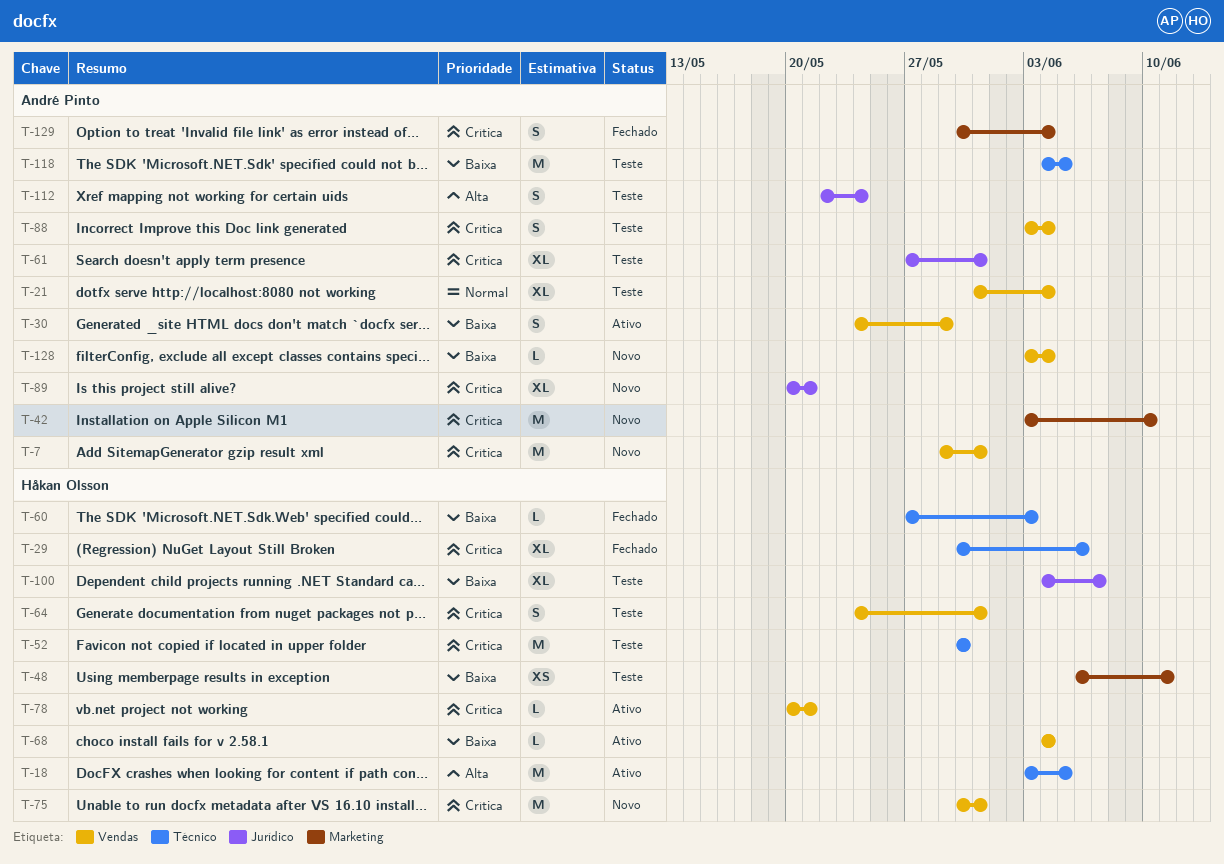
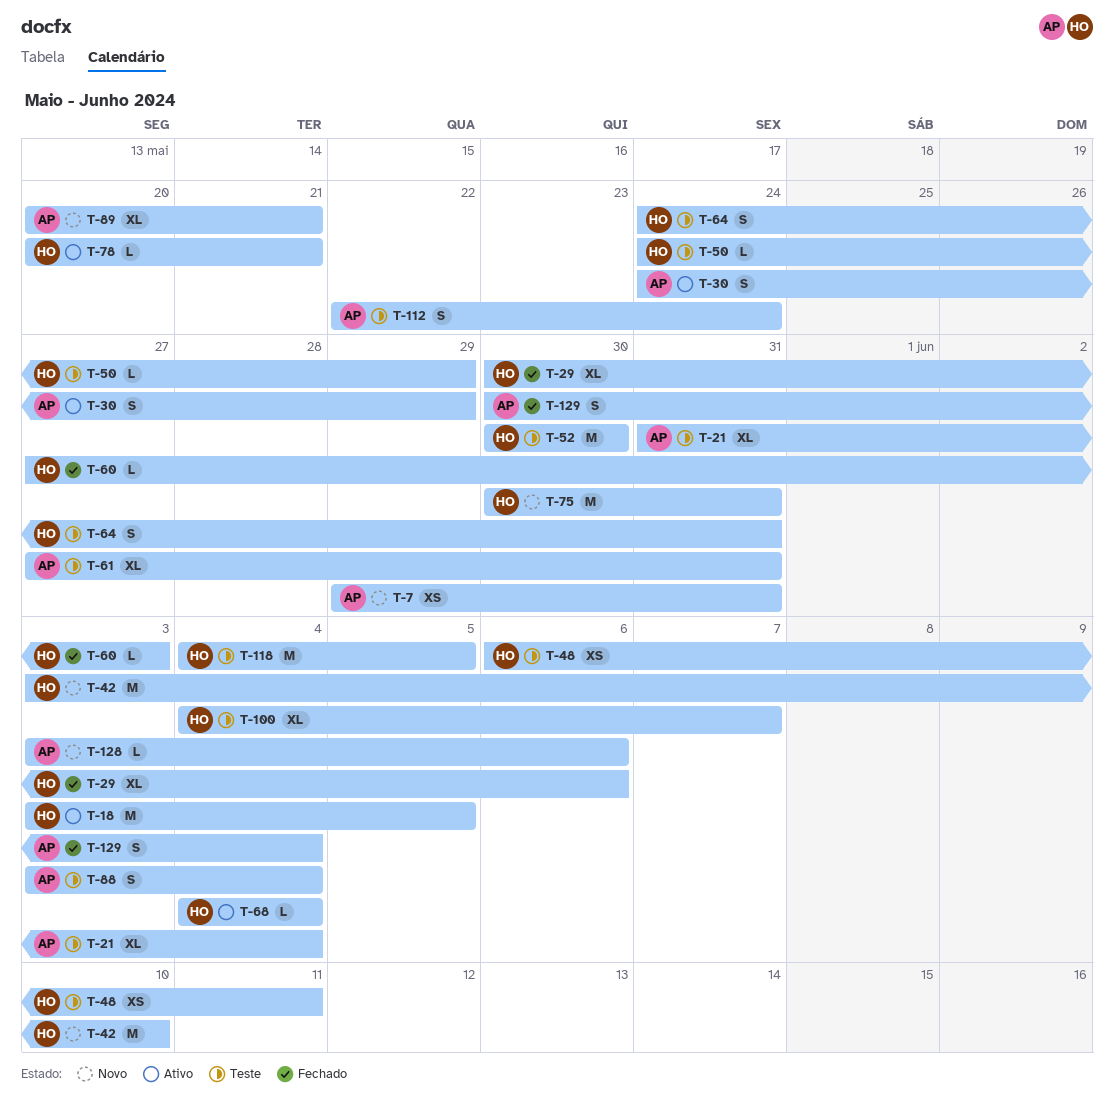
T-7, estimate: M -> XS
T-42, owner: André Pinto -> Håkan Olsson
T-50: none -> present
T-118, owner: André Pinto -> Håkan Olsson
T-128, due: Jun 4 -> Jun 6

